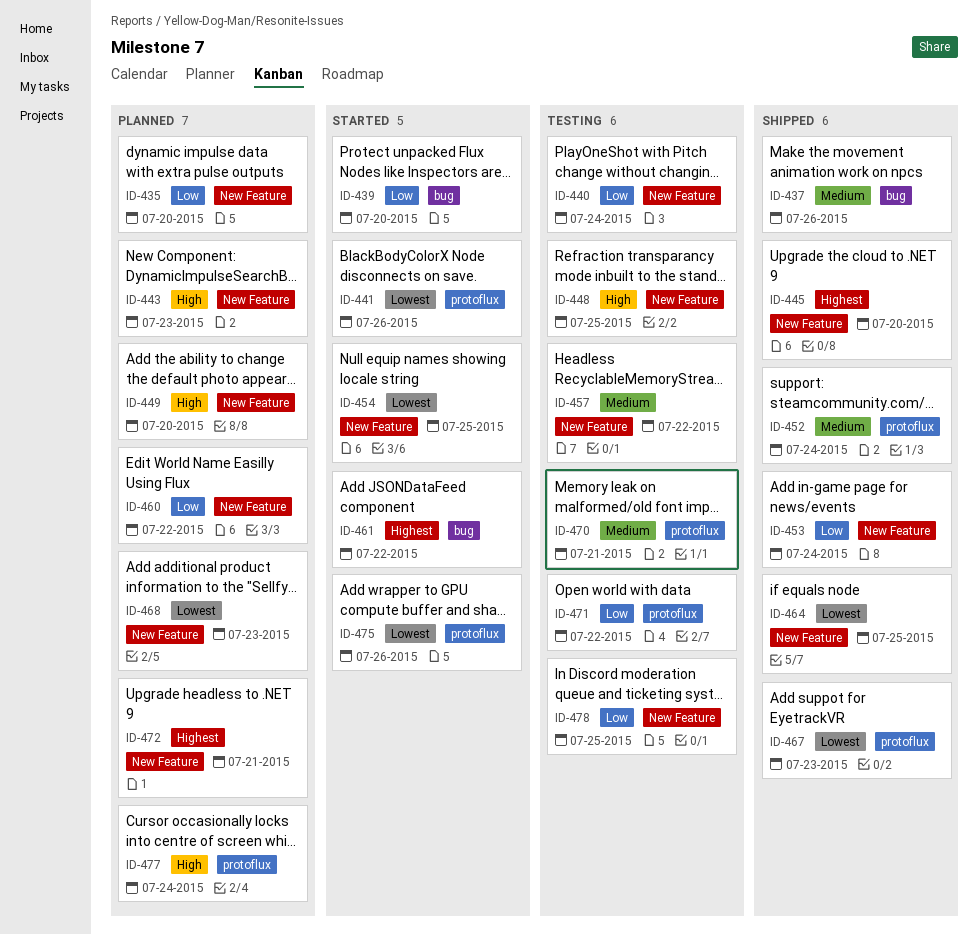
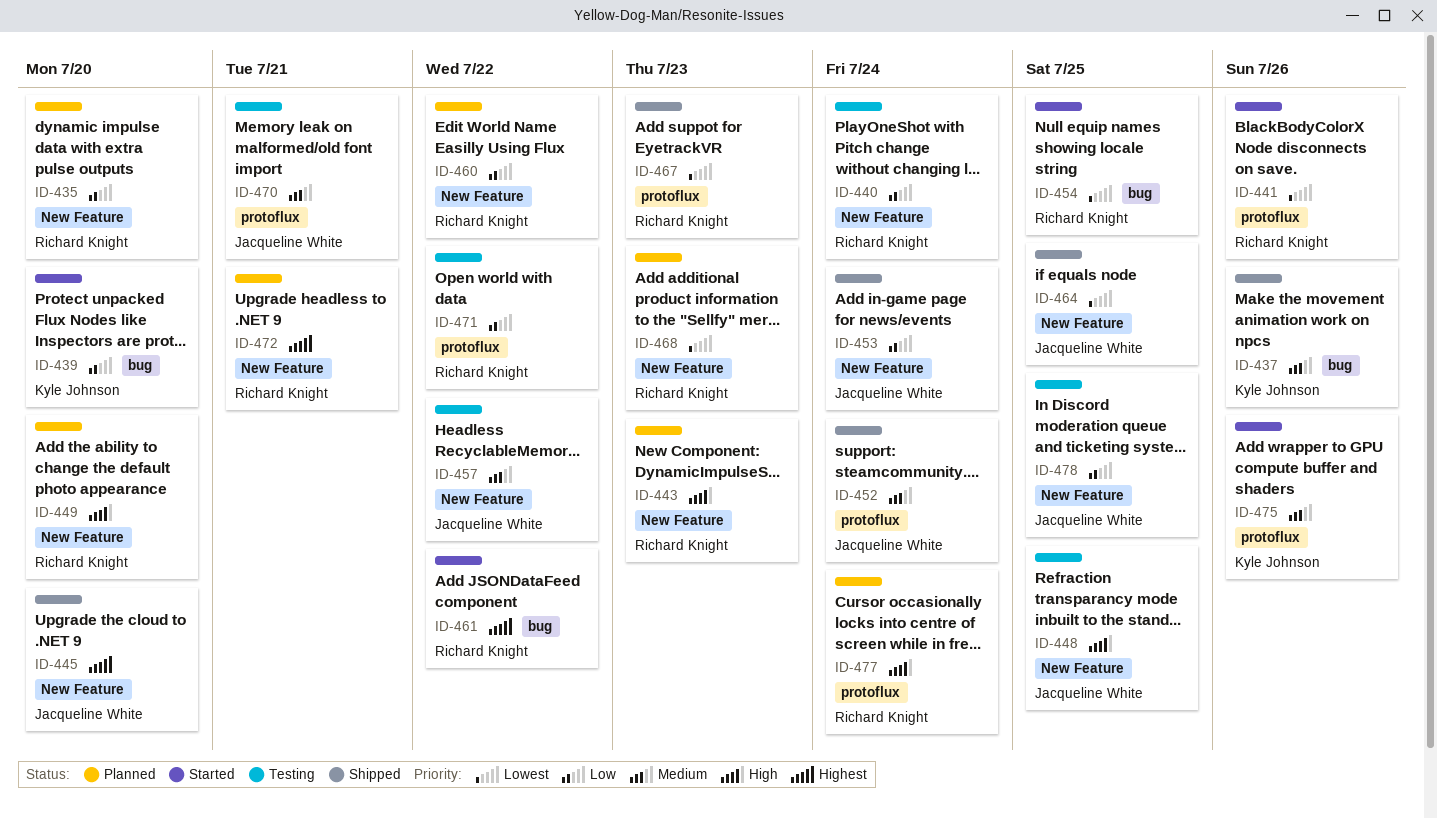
ID-454, label: New Feature -> bug
ID-475, priority: Lowest -> Medium

